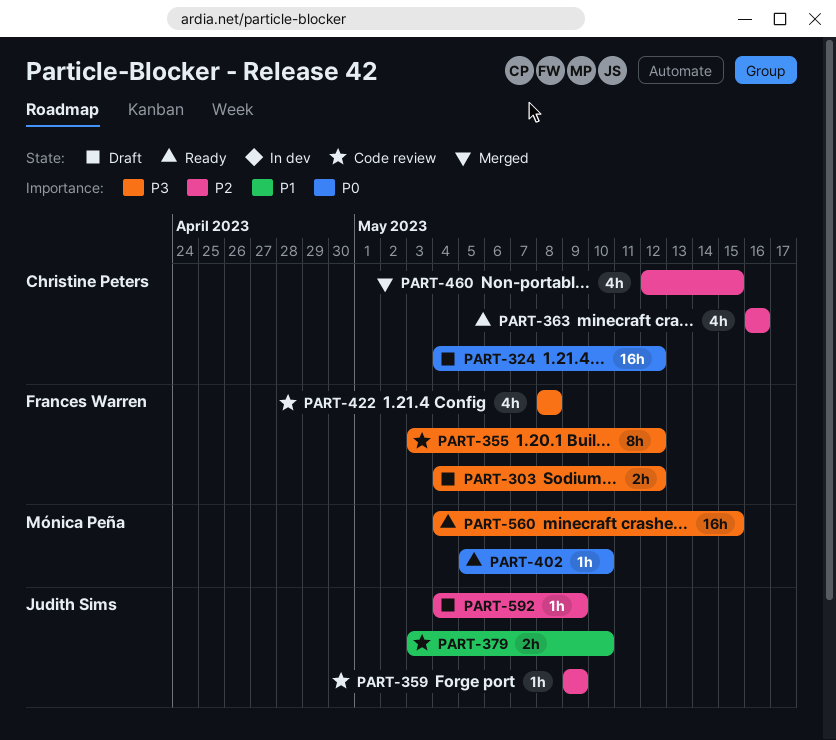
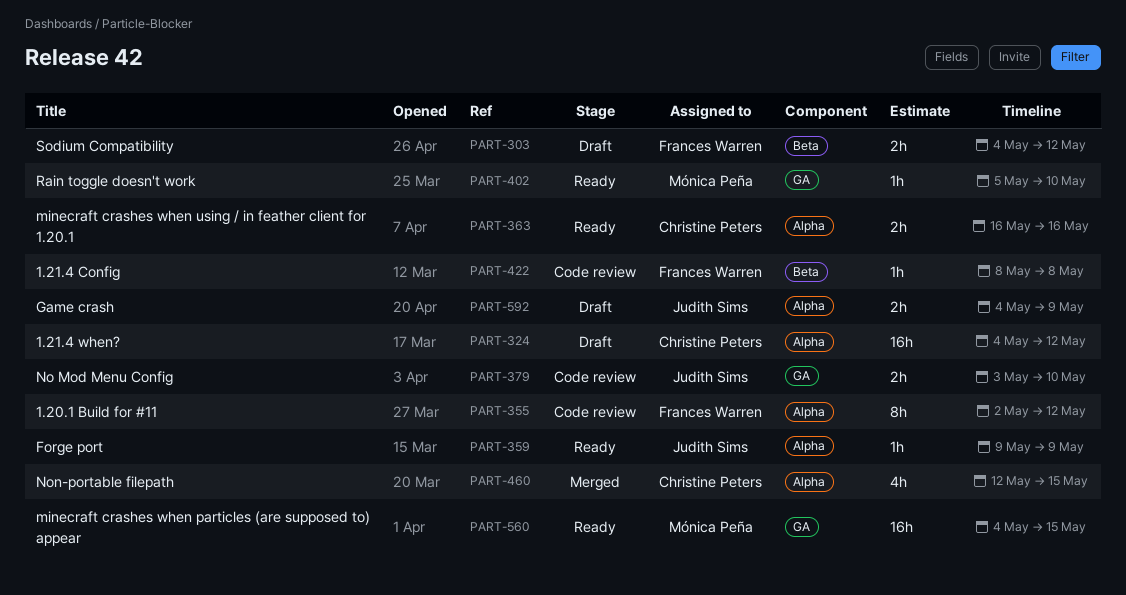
PART-355, start: May 3 -> May 2
PART-359, status: Code review -> Ready
PART-363, estimate: 4h -> 2h
PART-422, estimate: 4h -> 1h
PART-592, estimate: 1h -> 2h

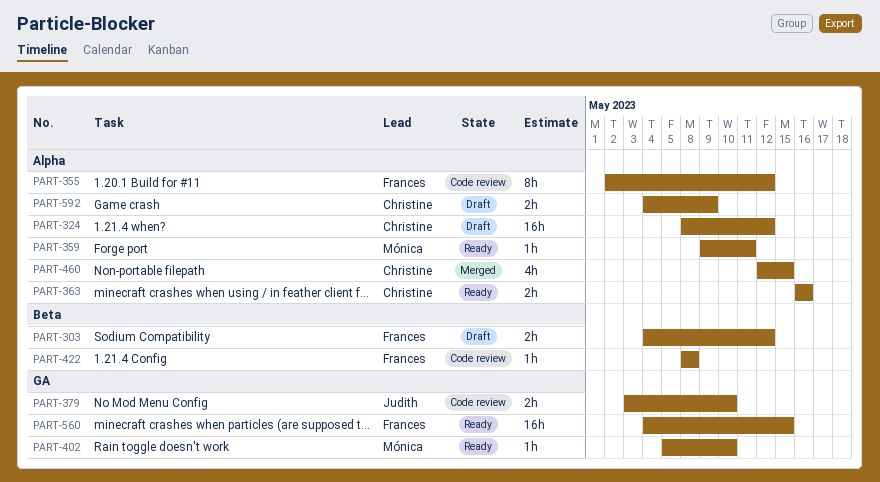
PART-324, start: May 4 -> May 8
PART-359, owner: Judith Sims -> Mónica Peña
PART-359, due: May 9 -> May 11
PART-560, owner: Mónica Peña -> Frances Warren
PART-592, owner: Judith Sims -> Christine Peters

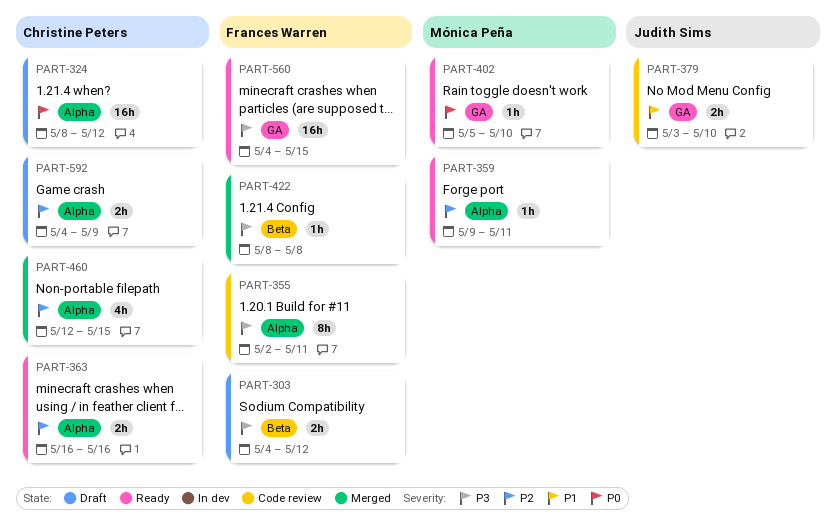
PART-355, due: May 12 -> May 11
PART-422, status: Code review -> Merged

